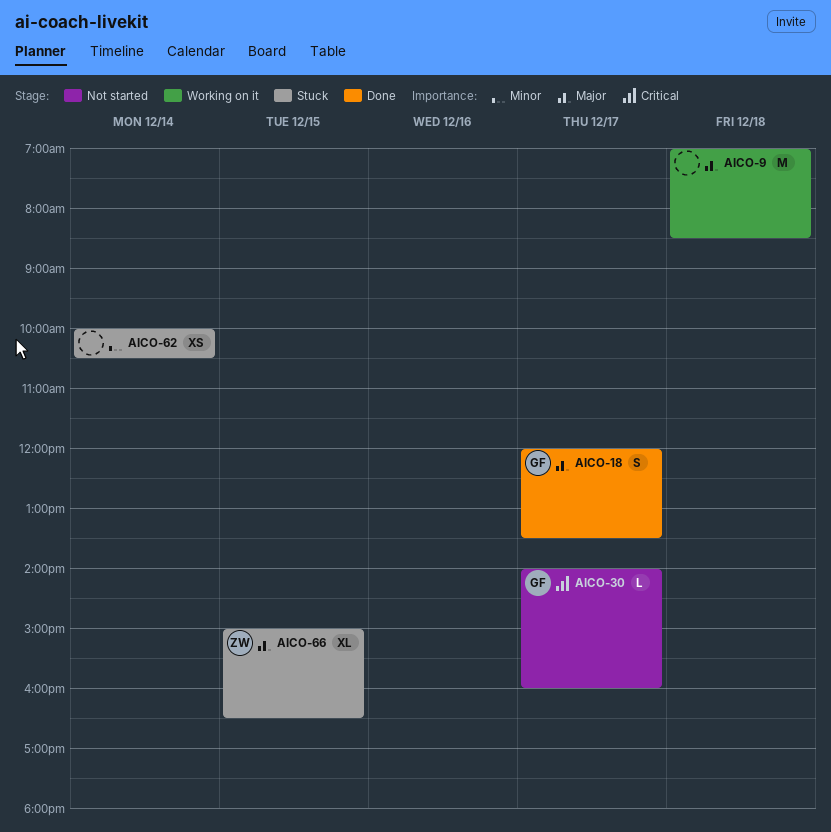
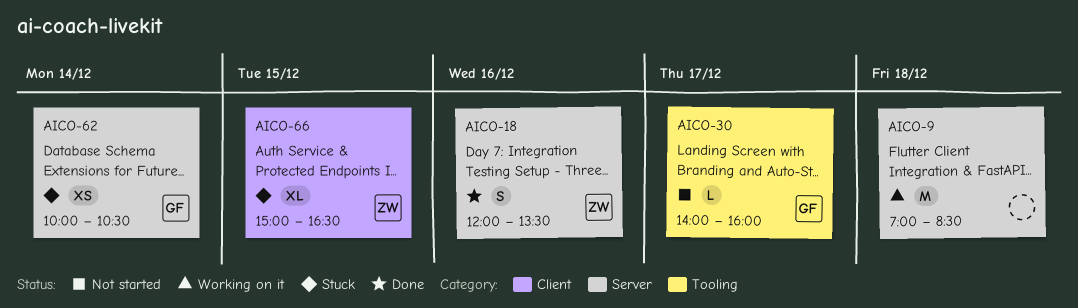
AICO-18, owner: GF -> ZW
AICO-18, day: Dec 17 -> Dec 16
AICO-62, owner: none -> GF

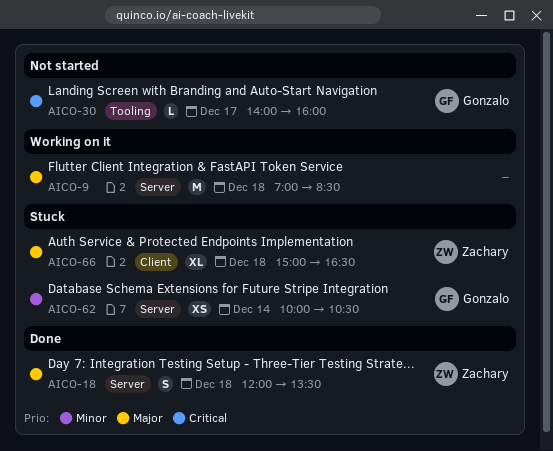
AICO-18, day: Dec 16 -> Dec 18
AICO-66, day: Dec 15 -> Dec 18

